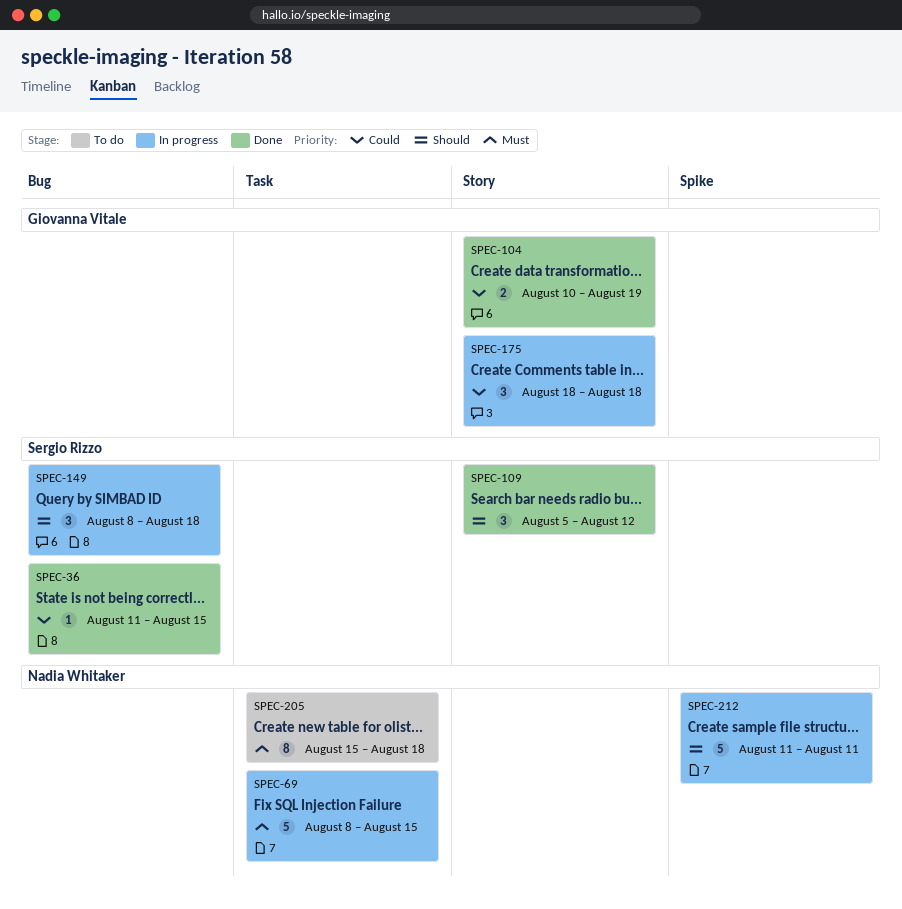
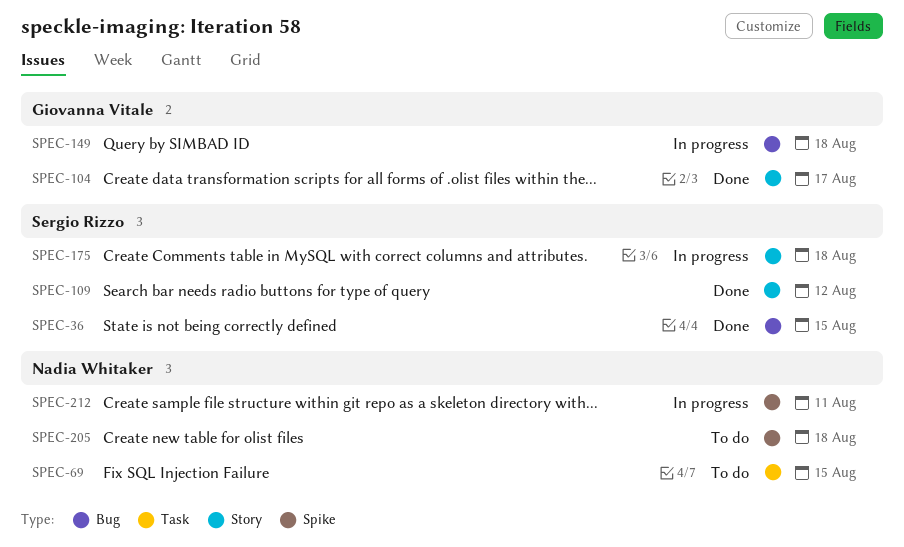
SPEC-69, status: In progress -> To do
SPEC-104, due: Aug 19 -> Aug 17
SPEC-149, owner: Sergio Rizzo -> Giovanna Vitale
SPEC-175, owner: Giovanna Vitale -> Sergio Rizzo
SPEC-205, label: Task -> Spike

